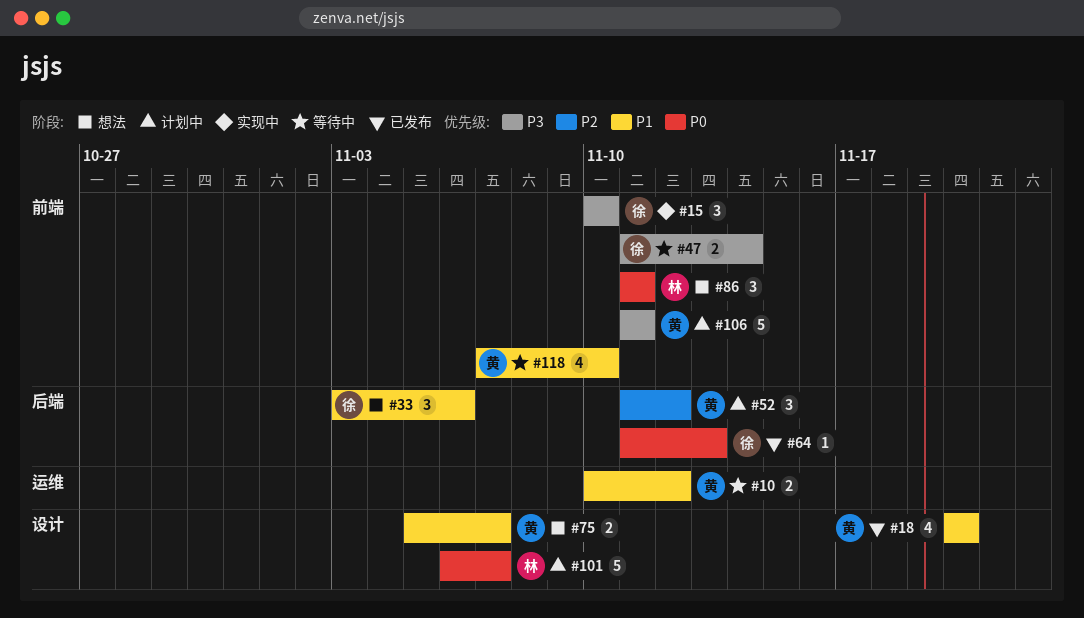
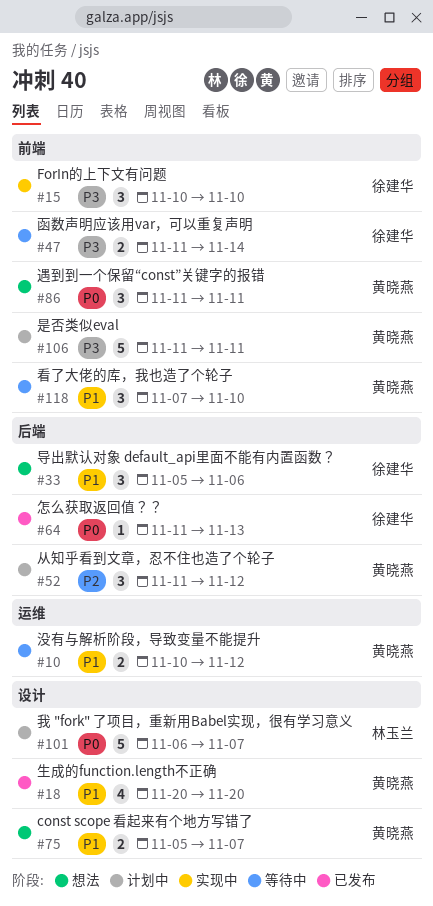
#33, start: Nov 3 -> Nov 5
#86, owner: 林玉兰 -> 黄晓燕
#118, estimate: 4 -> 3

